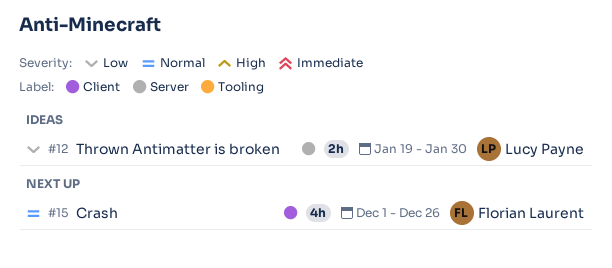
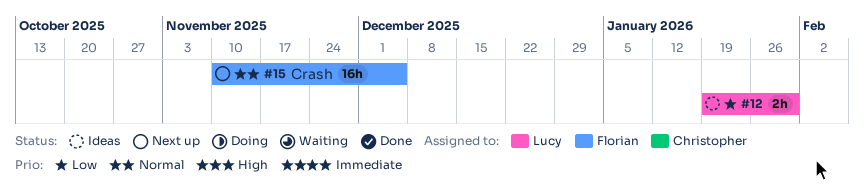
#15, estimate: 4h -> 16h
#15, start: Dec 1 -> Nov 10
#15, due: Dec 26 -> Dec 5

